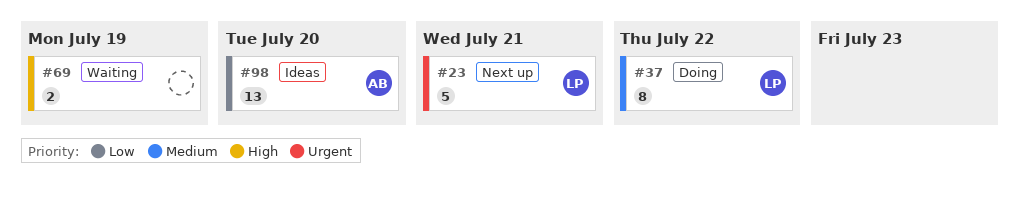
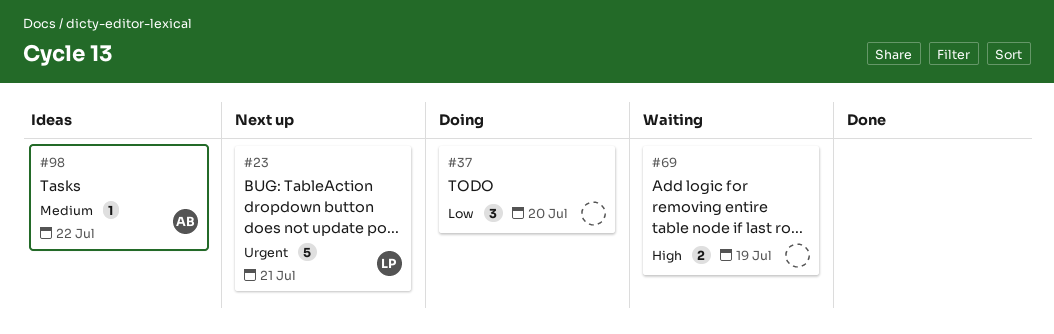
#37, owner: LP -> none
#37, priority: Medium -> Low
#37, estimate: 8 -> 3
#37, due: Jul 22 -> Jul 20
#98, priority: Low -> Medium
#98, estimate: 13 -> 1
#98, due: Jul 20 -> Jul 22

